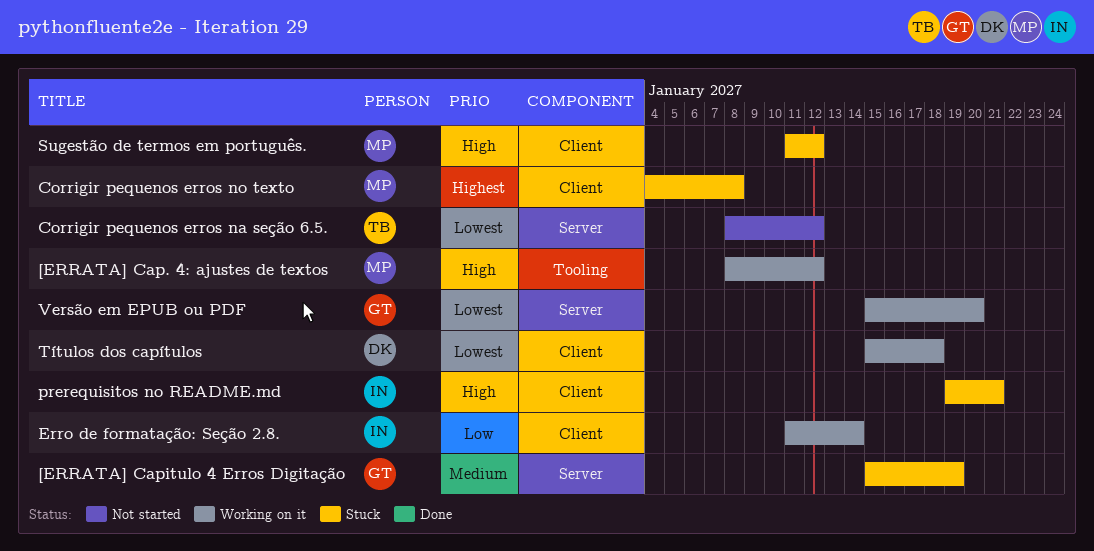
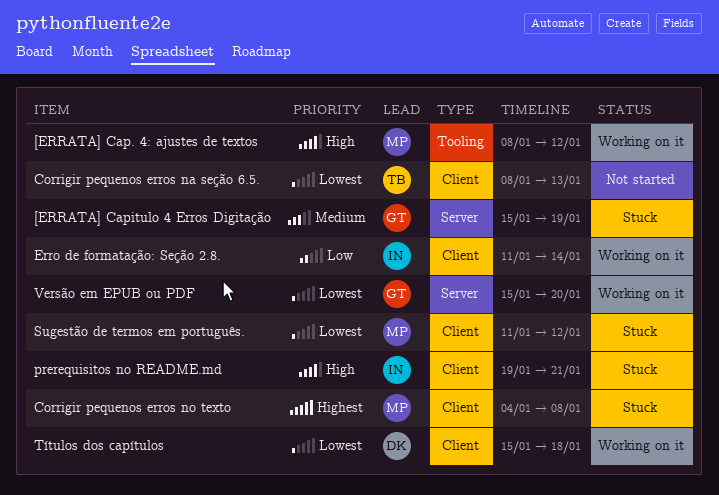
Corrigir pequenos erros na seção 6.5., label: Server -> Client
Corrigir pequenos erros na seção 6.5., due: Jan 12 -> Jan 13
Sugestão de termos em português., priority: High -> Lowest

